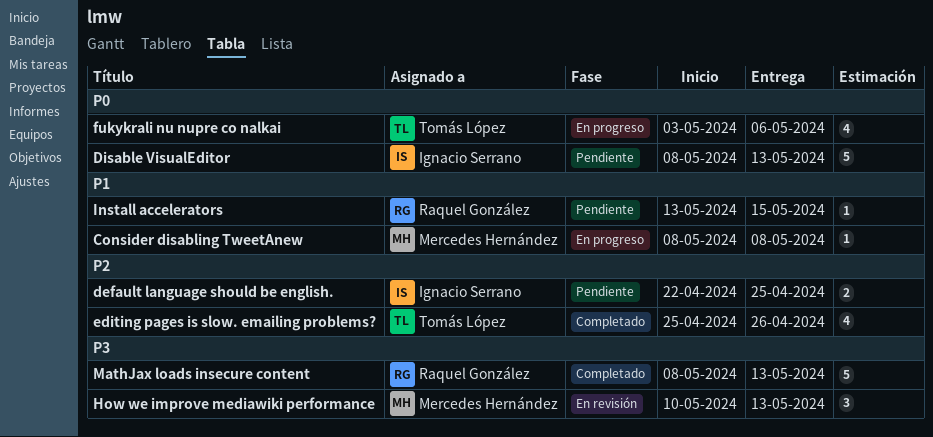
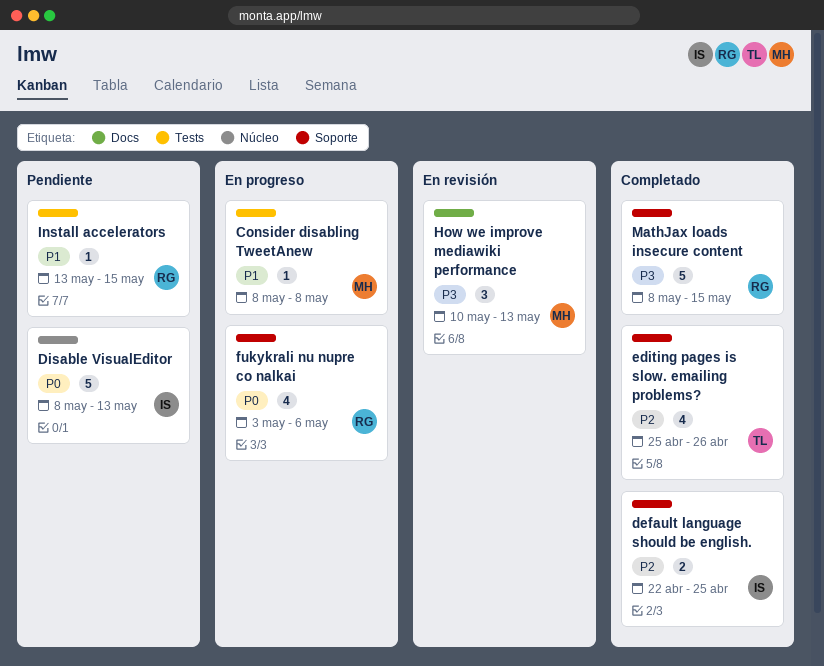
default language should be english., status: Pendiente -> Completado
fukykrali nu nupre co nalkai, owner: Tomás López -> Raquel González
MathJax loads insecure content, due: May 13 -> May 15

